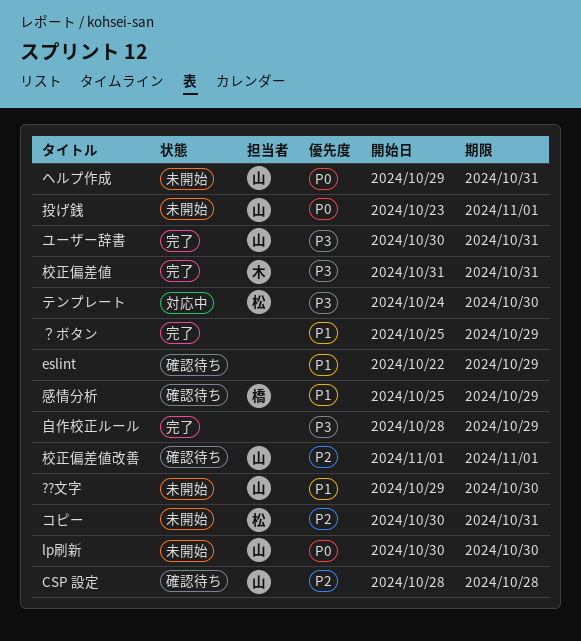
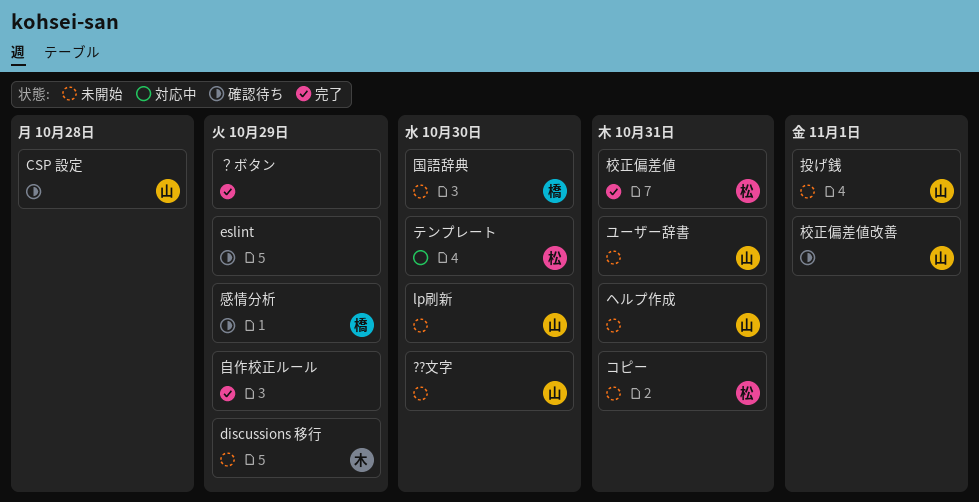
discussions 移行: none -> present
ユーザー辞書, status: 完了 -> 未開始
国語辞典: none -> present
校正偏差値, owner: 木 -> 松

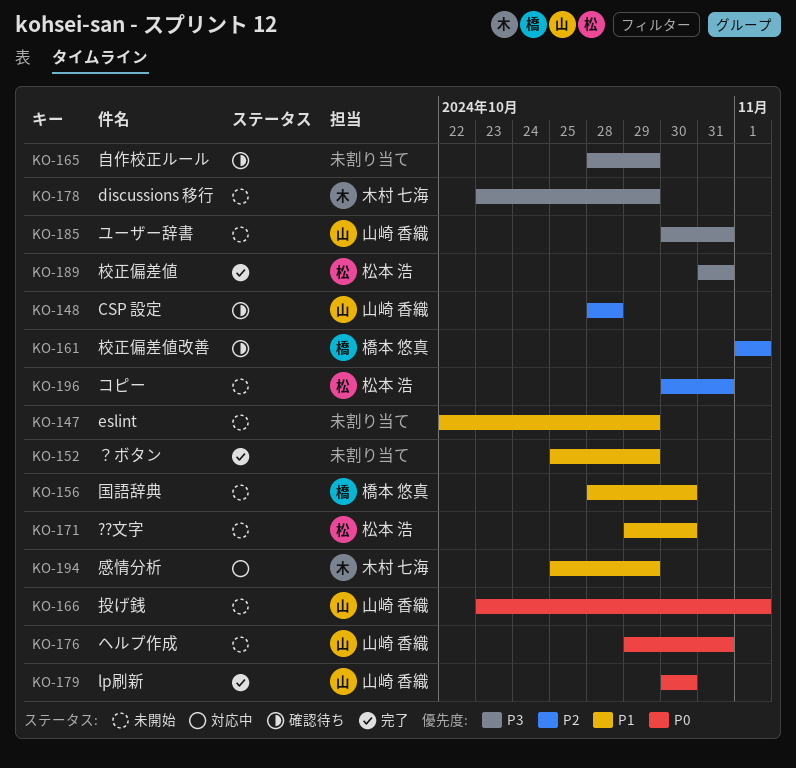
??文字, owner: 山崎 香織 -> 松本 浩
eslint, status: 確認待ち -> 未開始
lp刷新, status: 未開始 -> 完了
テンプレート: present -> none
感情分析, status: 確認待ち -> 対応中
感情分析, owner: 橋本 悠真 -> 木村 七海
校正偏差値改善, owner: 山崎 香織 -> 橋本 悠真
自作校正ルール, status: 完了 -> 確認待ち

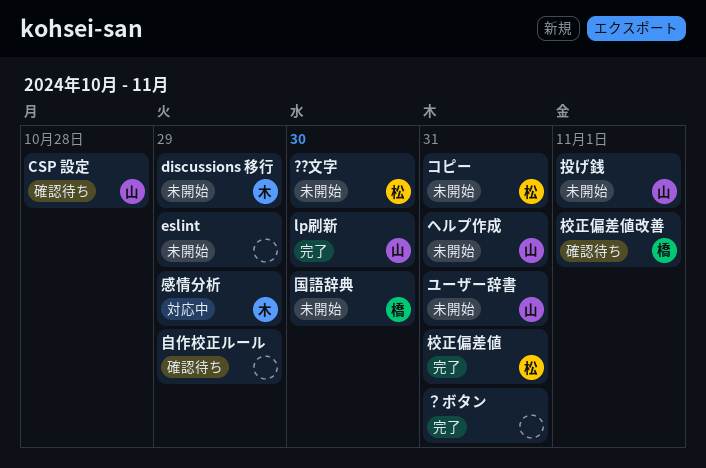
？ボタン, due: Oct 29 -> Oct 31

